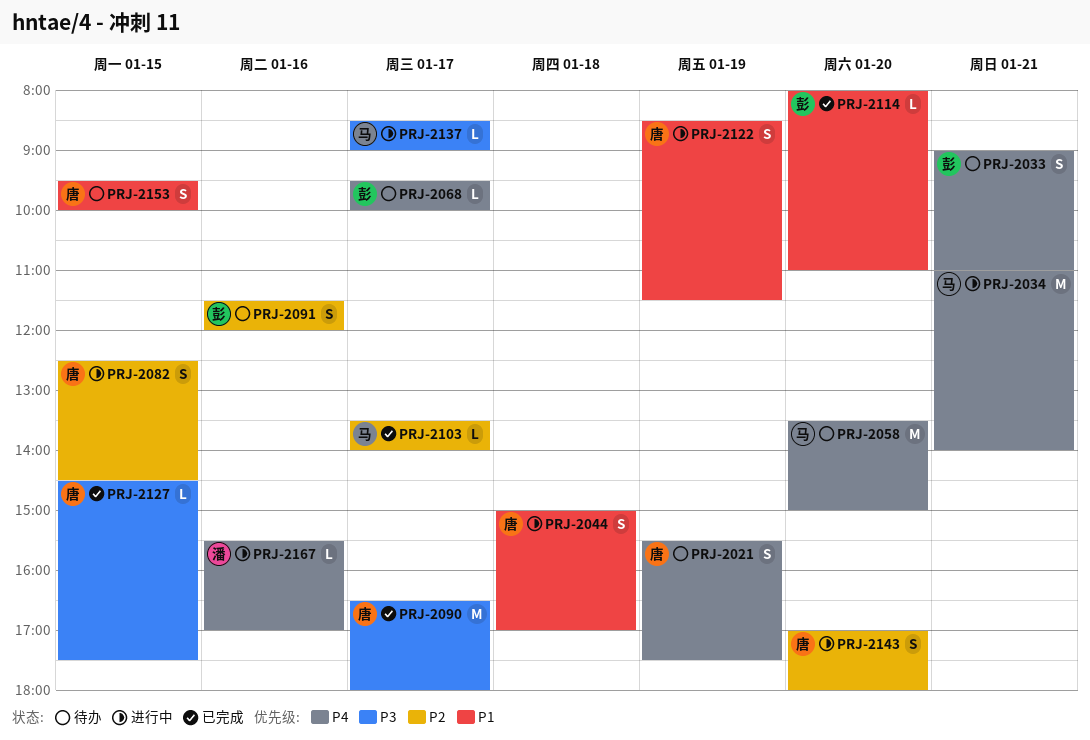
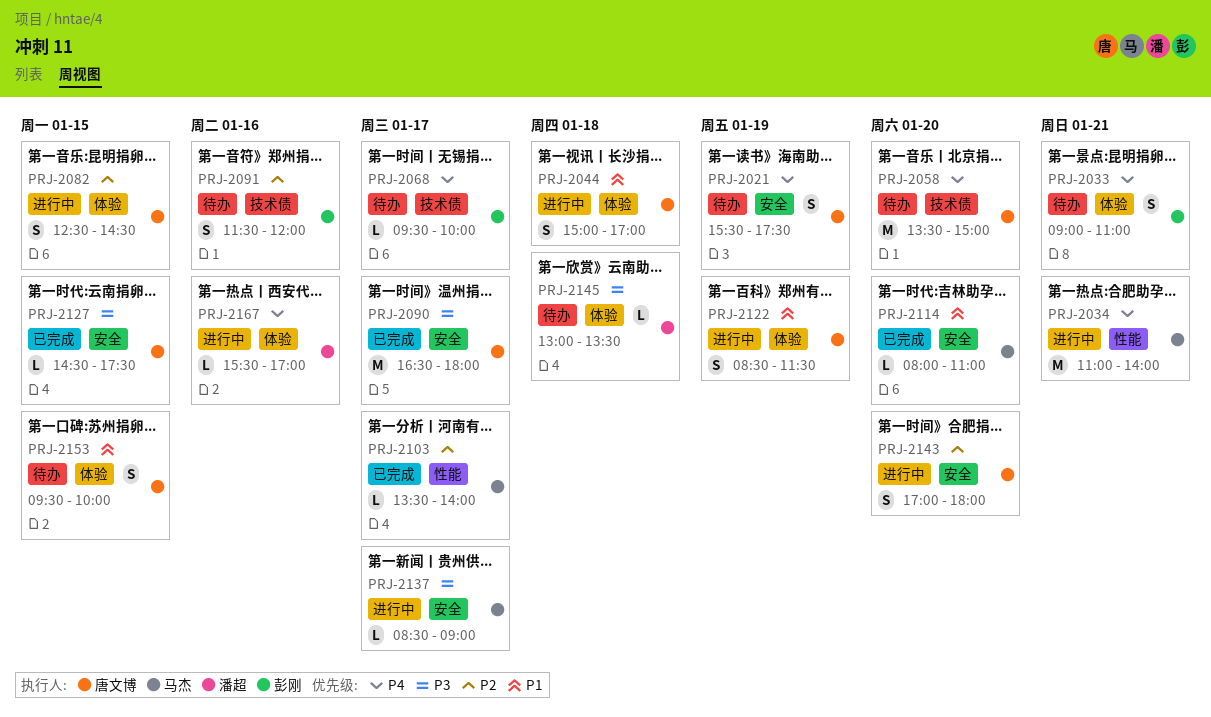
PRJ-2058, owner: 马杰 -> 唐文博
PRJ-2114, owner: 彭刚 -> 马杰
PRJ-2145: none -> present

